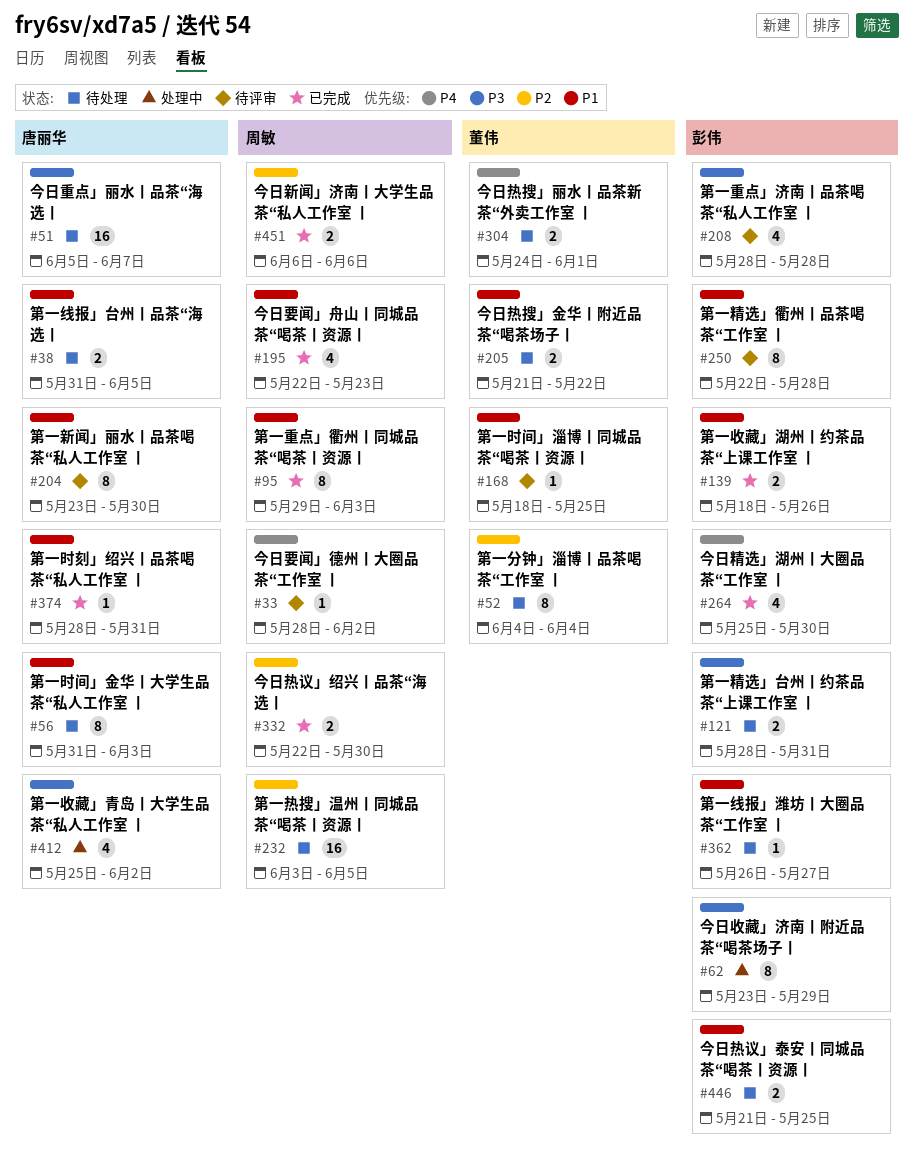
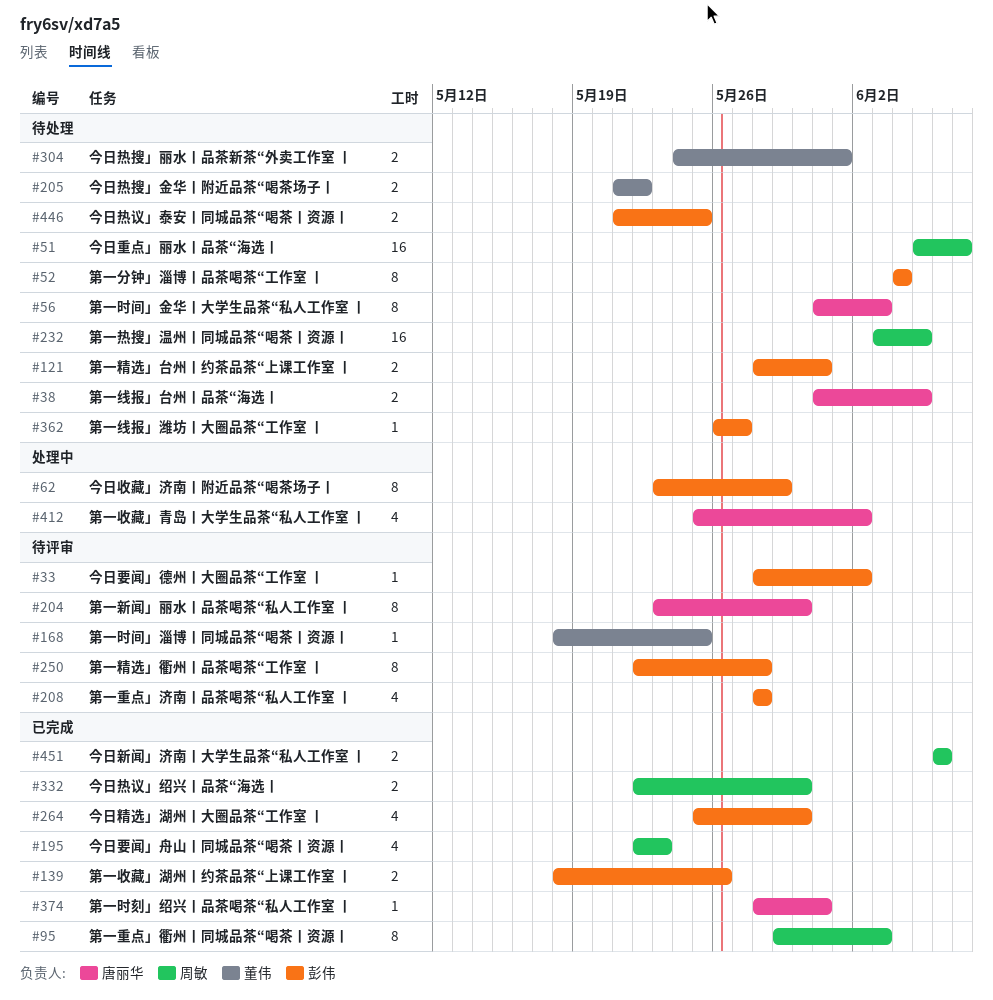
#33, owner: 周敏 -> 彭伟
#51, owner: 唐丽华 -> 周敏
#52, owner: 董伟 -> 彭伟

